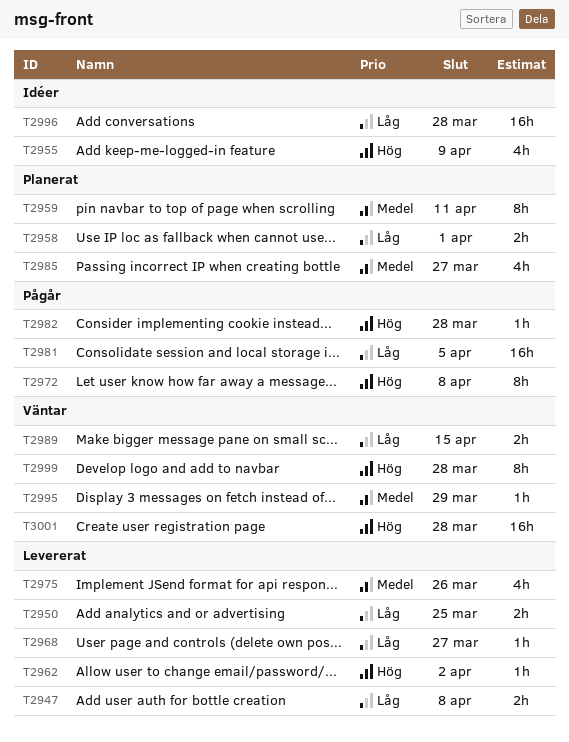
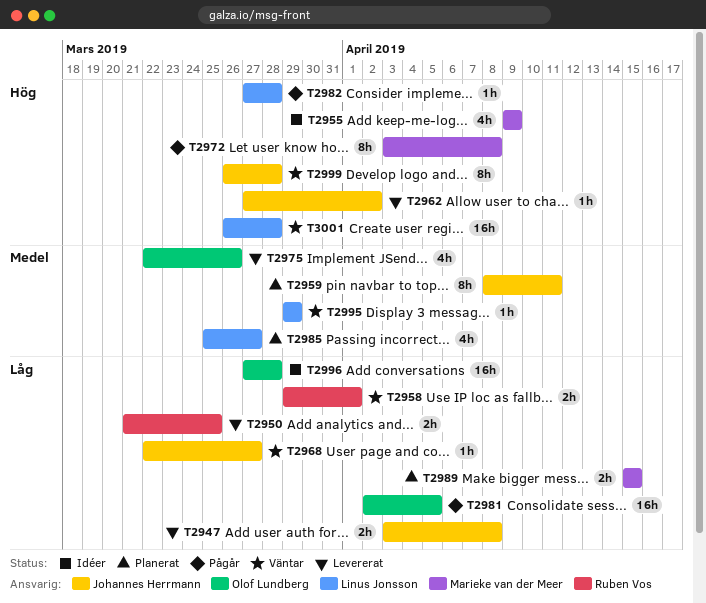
T2958, status: Planerat -> Väntar
T2968, status: Levererat -> Väntar
T2989, status: Väntar -> Planerat

